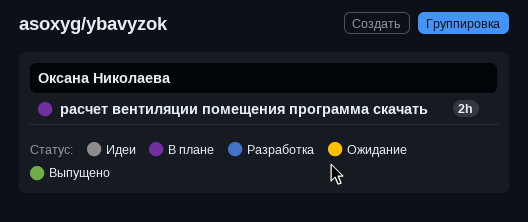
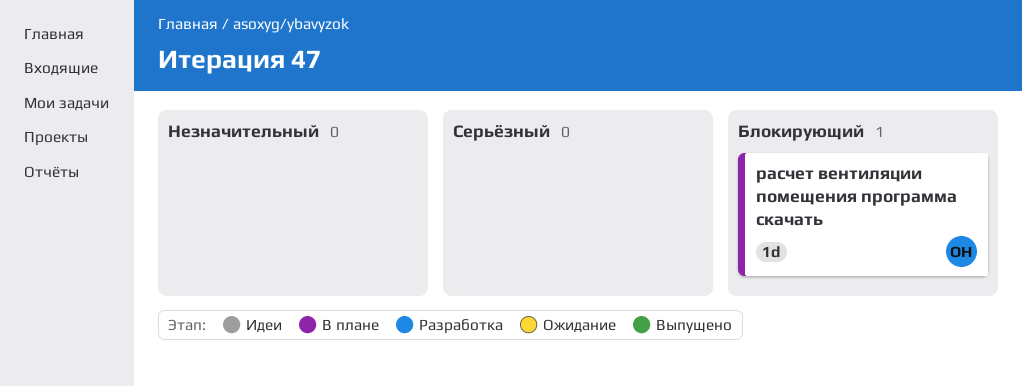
расчет вентиляции помещения программа скачать, estimate: 2h -> 1d

